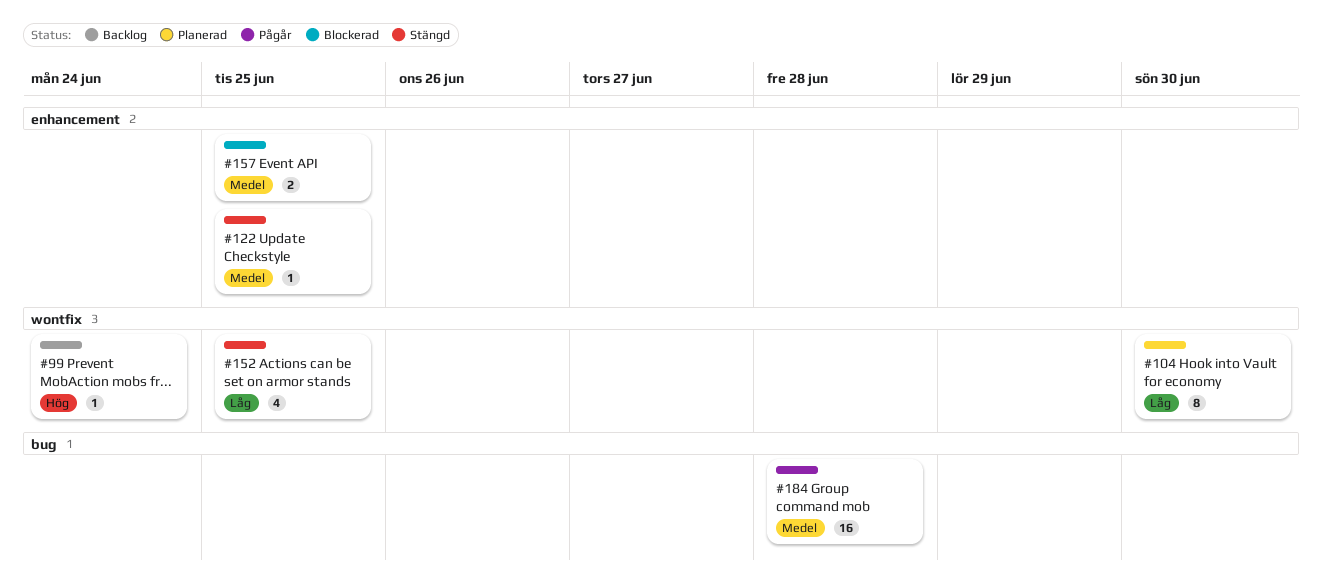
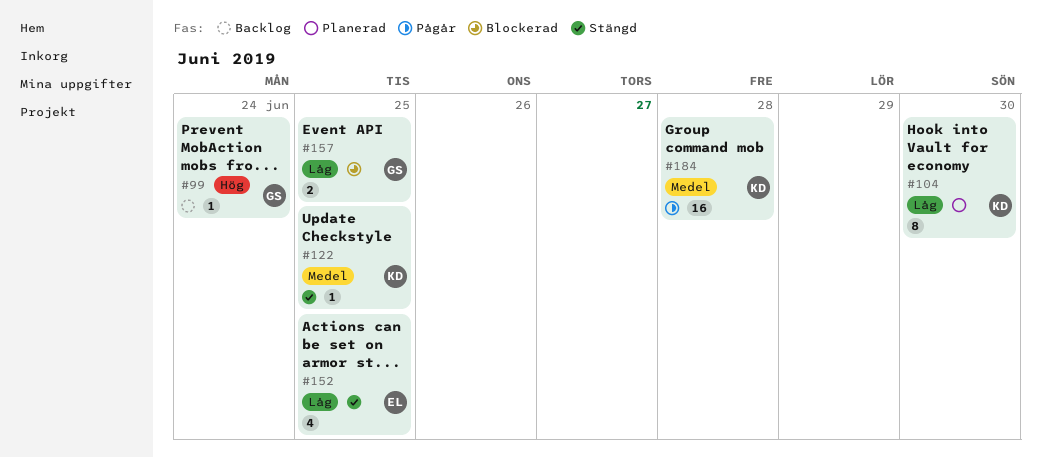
#157, priority: Medel -> Låg

